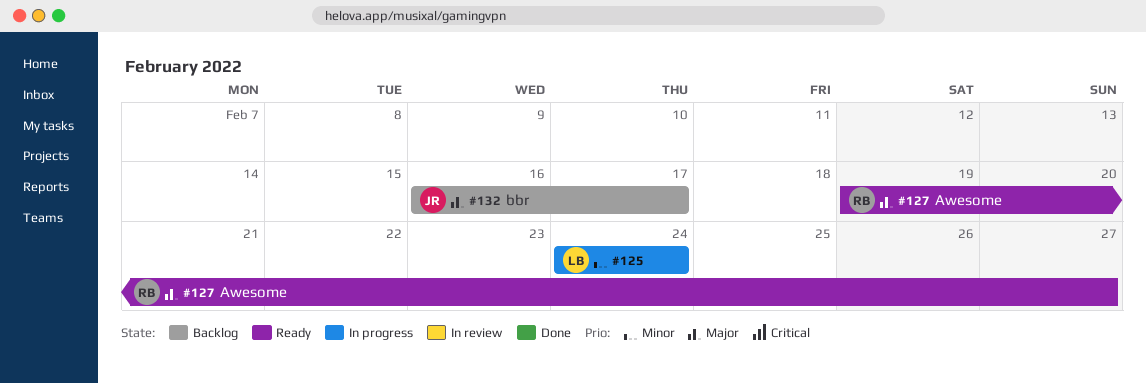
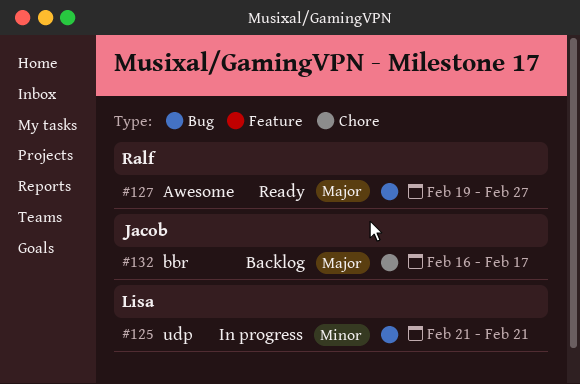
#125, start: Feb 24 -> Feb 21
#125, due: Feb 24 -> Feb 21

